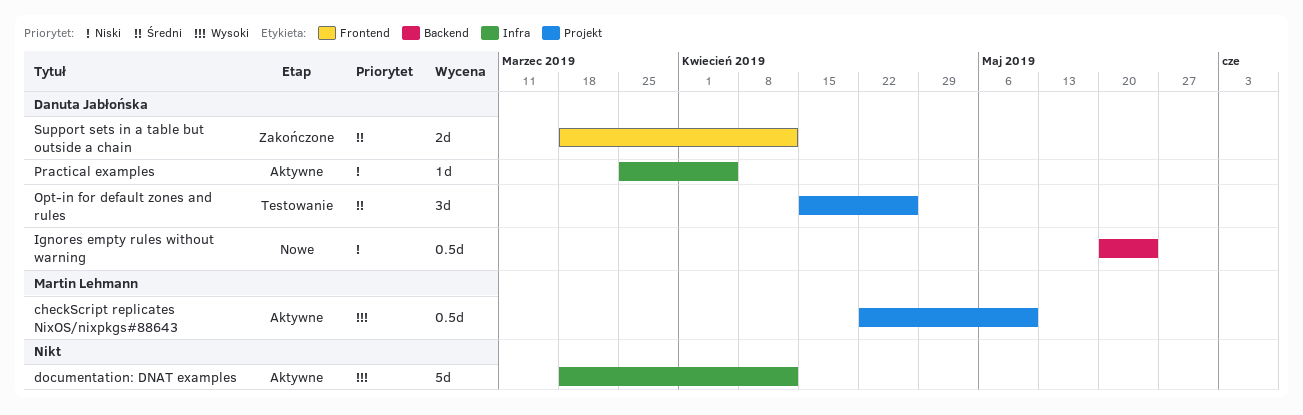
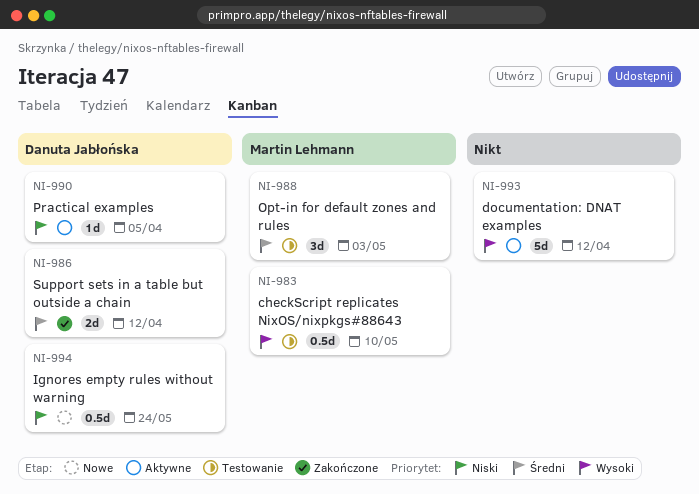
checkScript replicates NixOS/nixpkgs#88643, status: Aktywne -> Testowanie
Opt-in for default zones and rules, owner: Danuta Jabłońska -> Martin Lehmann
Opt-in for default zones and rules, due: Apr 26 -> May 3

